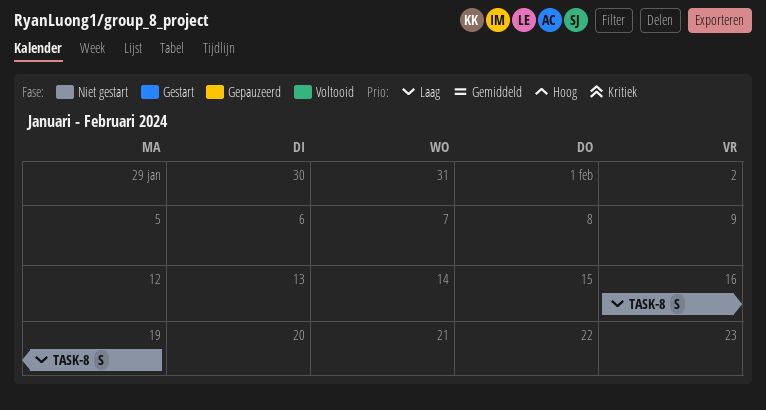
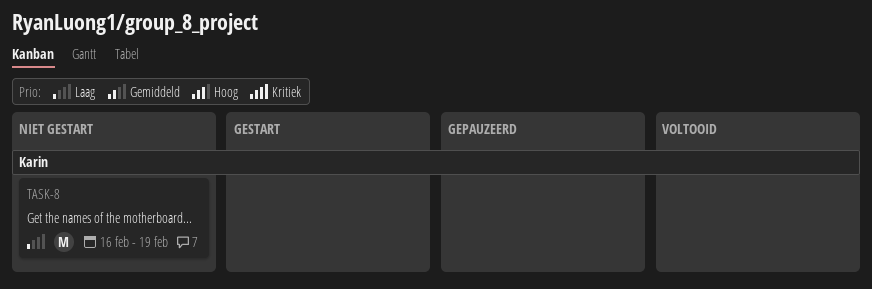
TASK-8, estimate: S -> M

